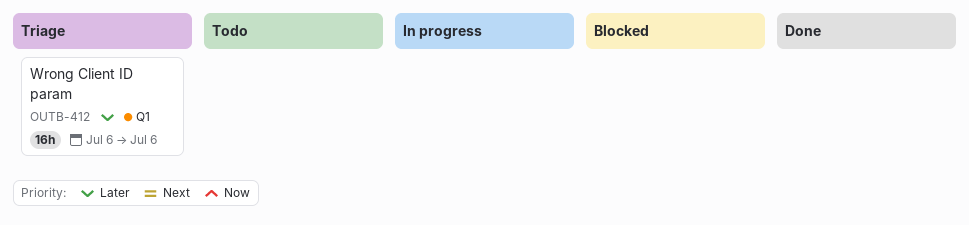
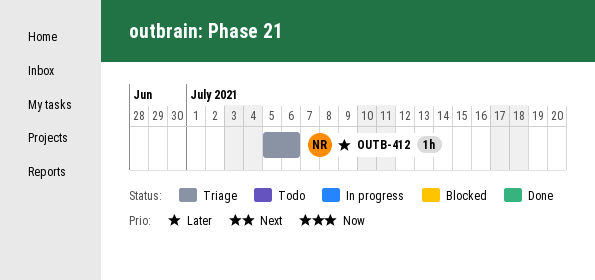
OUTB-412, estimate: 16h -> 1h
OUTB-412, start: Jul 6 -> Jul 5

